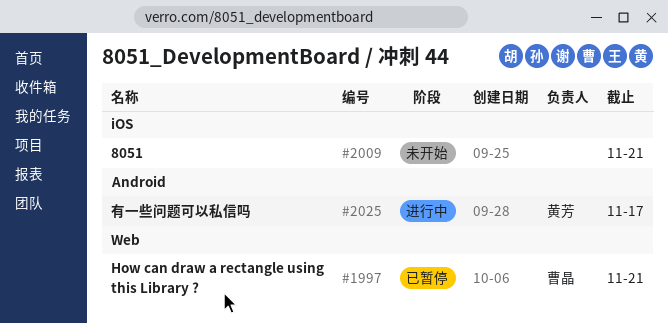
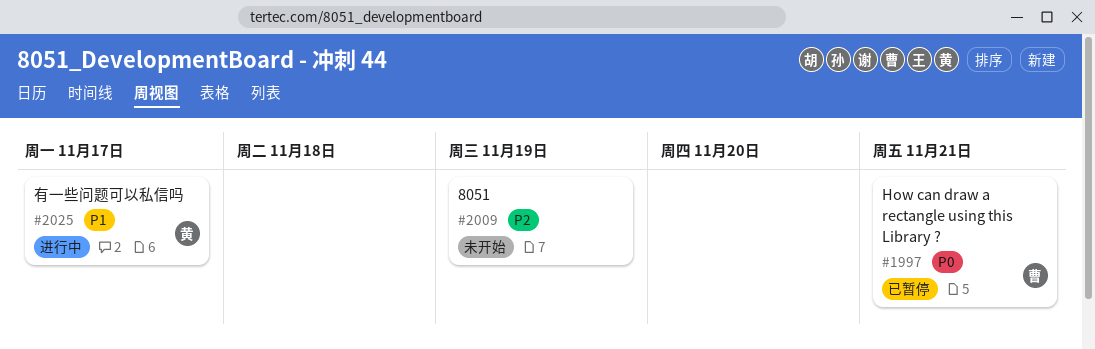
#2009, due: Nov 21 -> Nov 19

